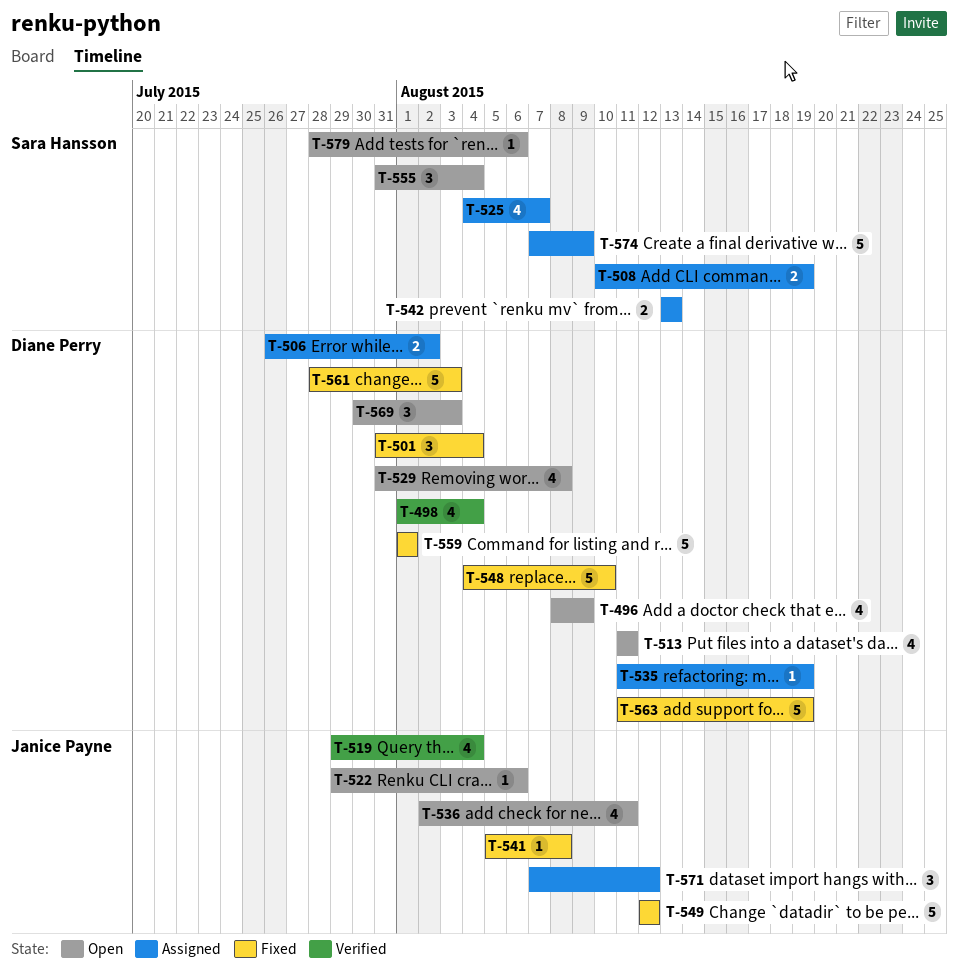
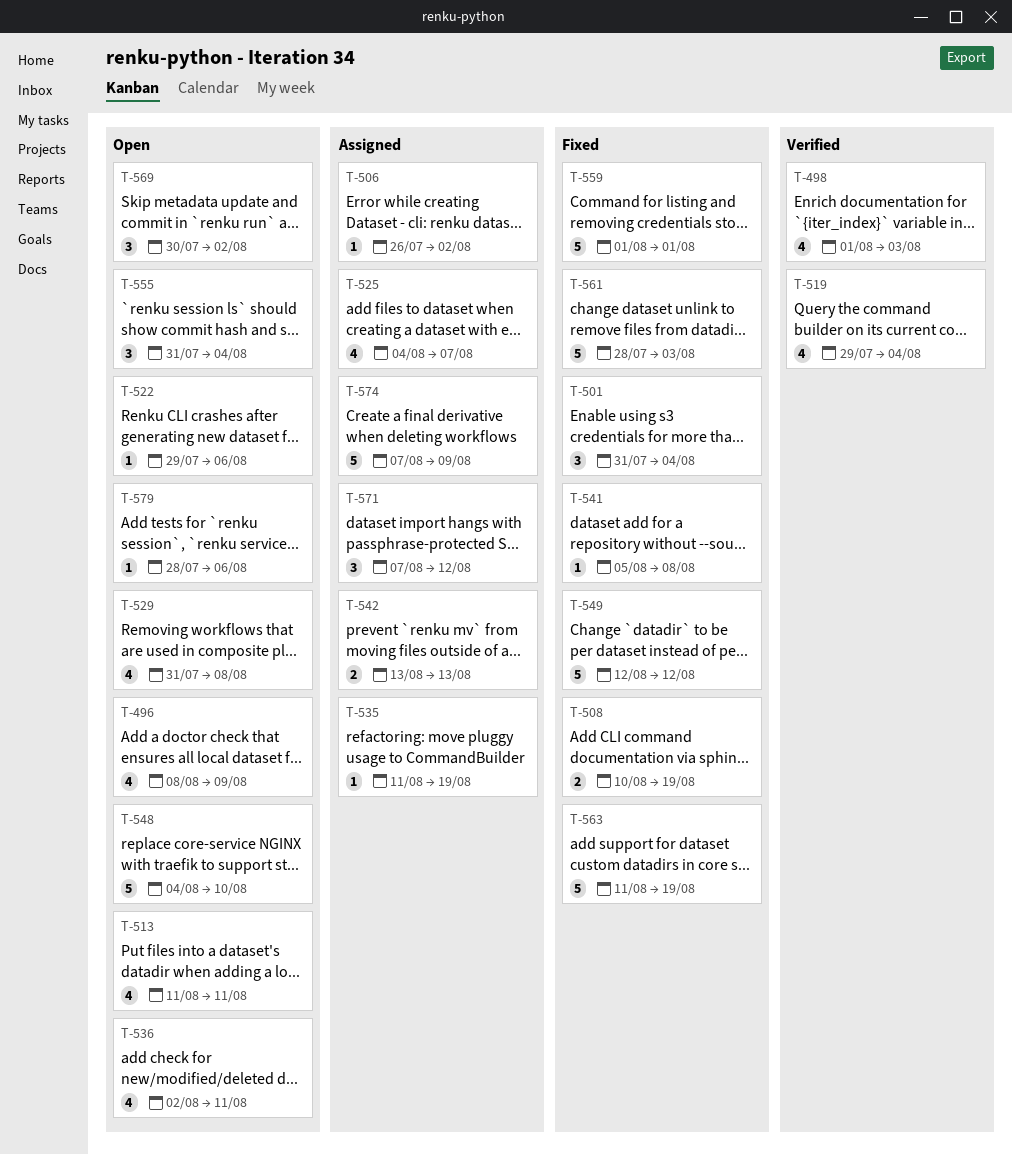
T-498, due: Aug 4 -> Aug 3
T-506, estimate: 2 -> 1
T-508, status: Assigned -> Fixed
T-548, status: Fixed -> Open
T-569, due: Aug 3 -> Aug 2

